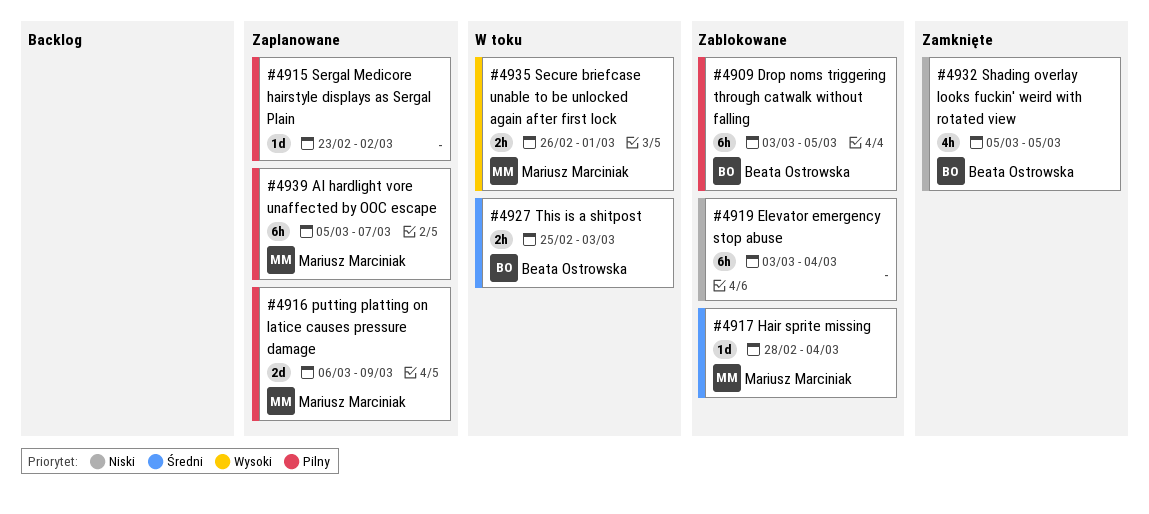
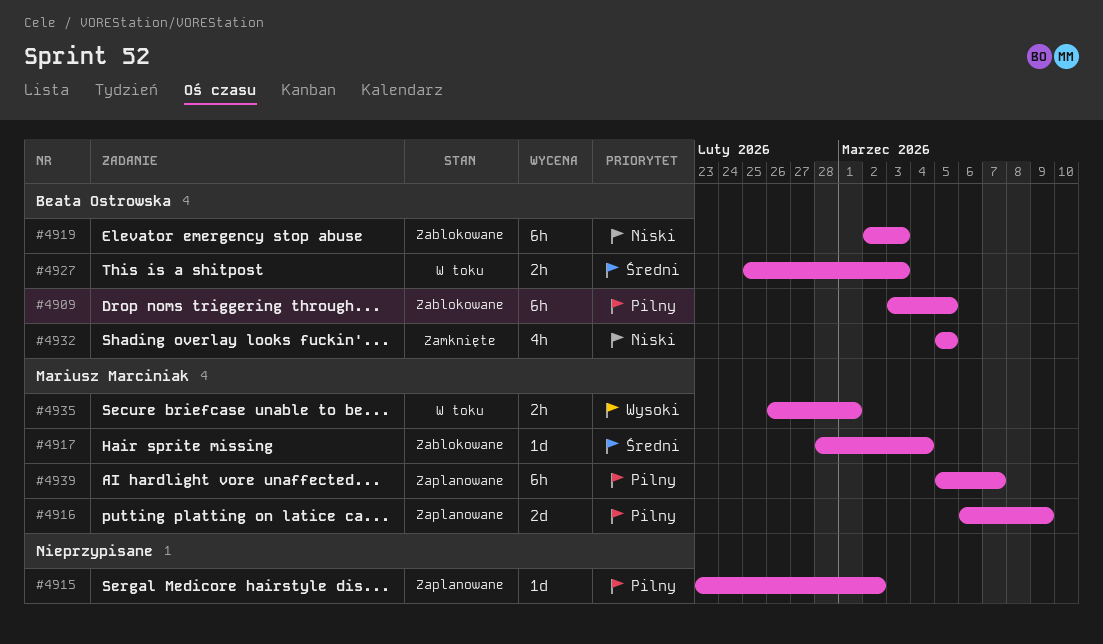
#4919, owner: none -> Beata Ostrowska
#4919, start: Mar 3 -> Mar 2
#4919, due: Mar 4 -> Mar 3

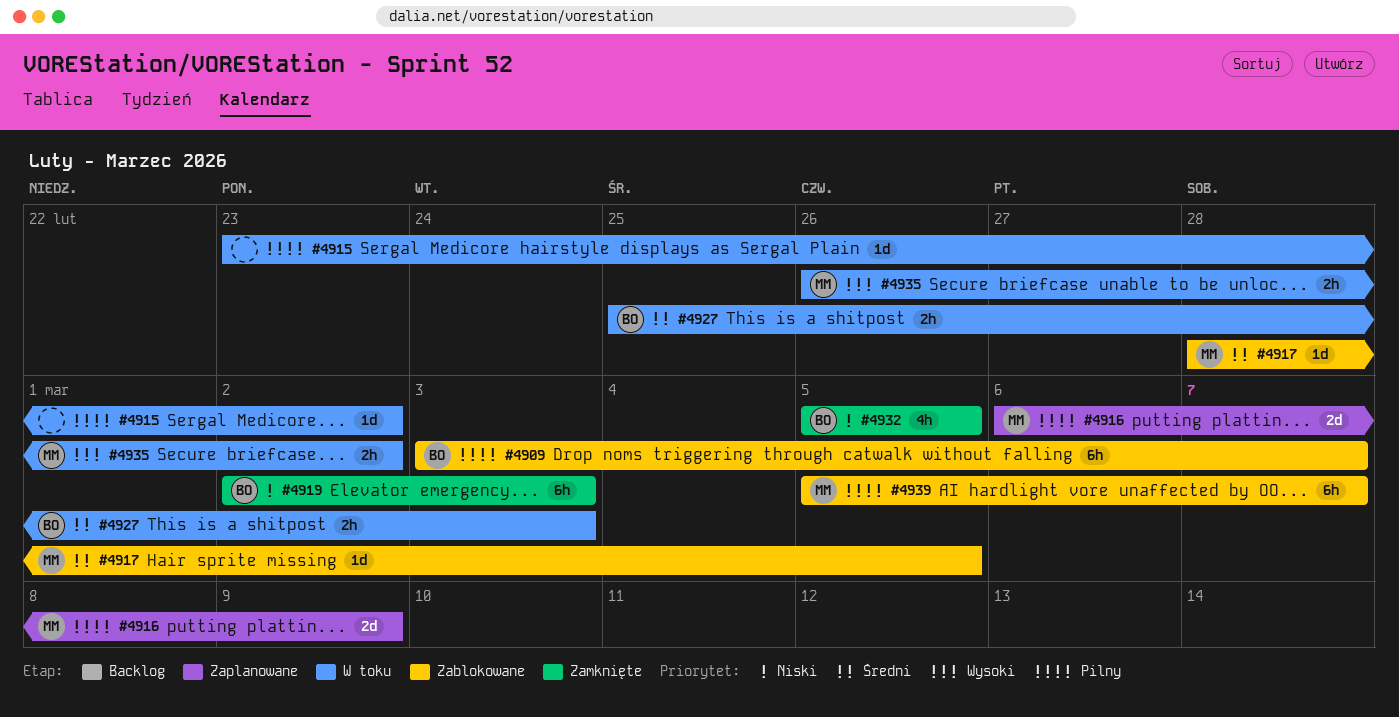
#4909, due: Mar 5 -> Mar 7
#4915, status: Zaplanowane -> W toku
#4917, due: Mar 4 -> Mar 5
#4919, status: Zablokowane -> Zamknięte
#4935, due: Mar 1 -> Mar 2
#4939, status: Zaplanowane -> Zablokowane

